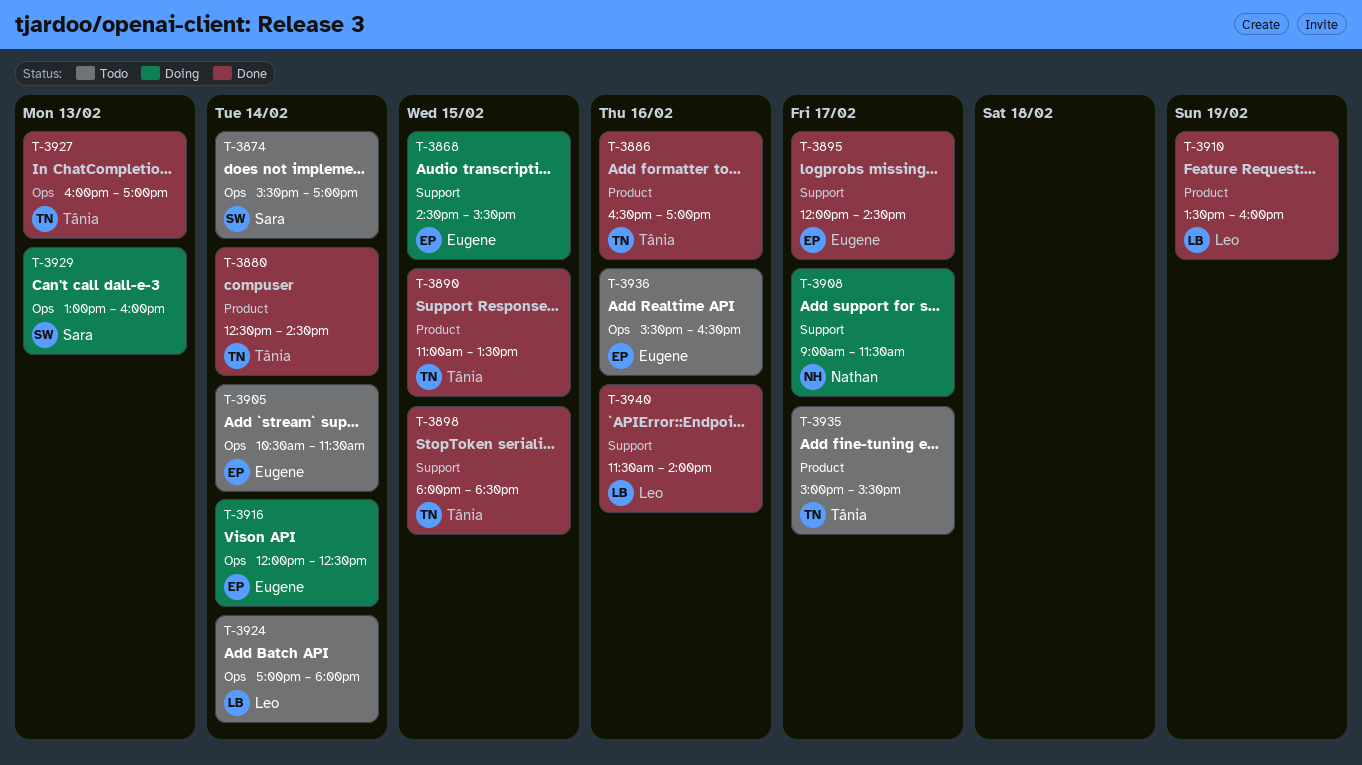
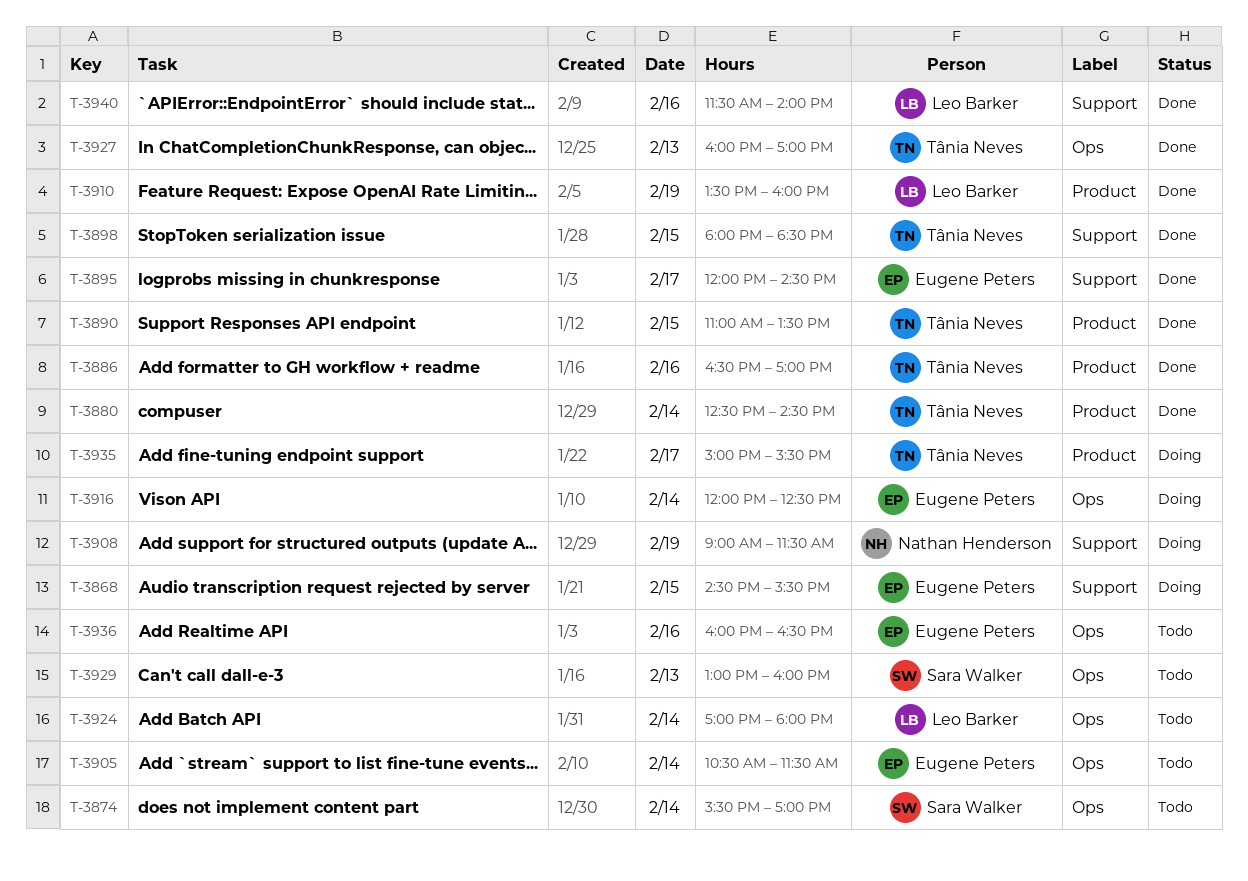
T-3908, day: Feb 17 -> Feb 19
T-3929, status: Doing -> Todo
T-3935, status: Todo -> Doing
T-3936, begins: 15:30 -> 16:00

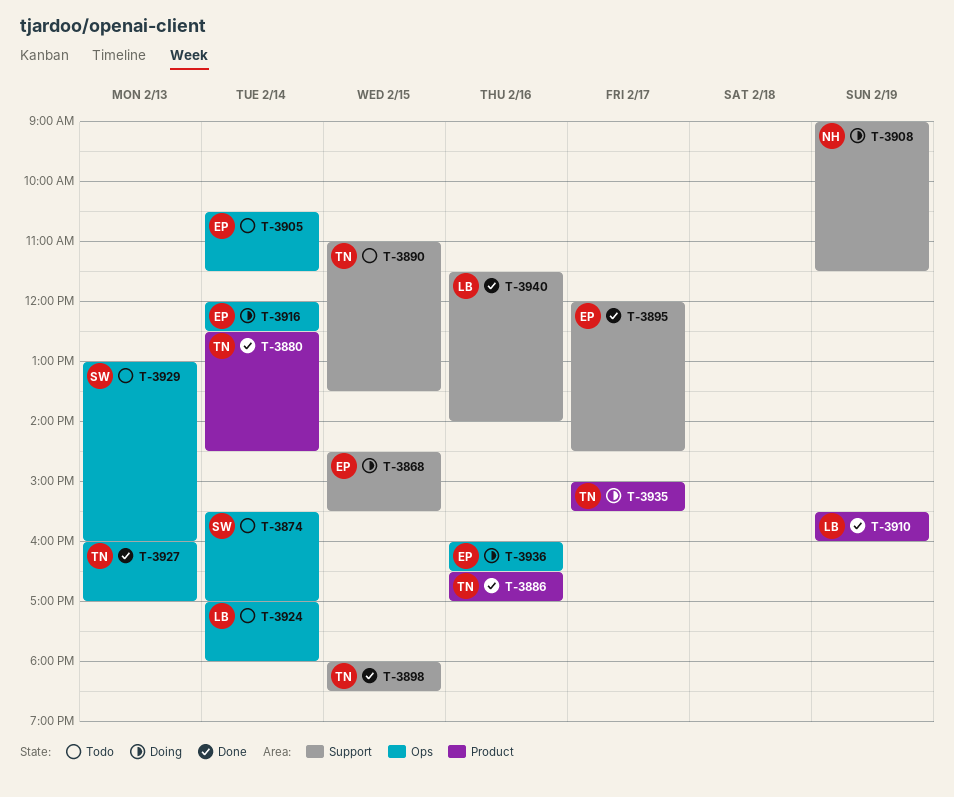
T-3890, status: Done -> Todo
T-3890, label: Product -> Support
T-3910, begins: 13:30 -> 15:30
T-3936, status: Todo -> Doing

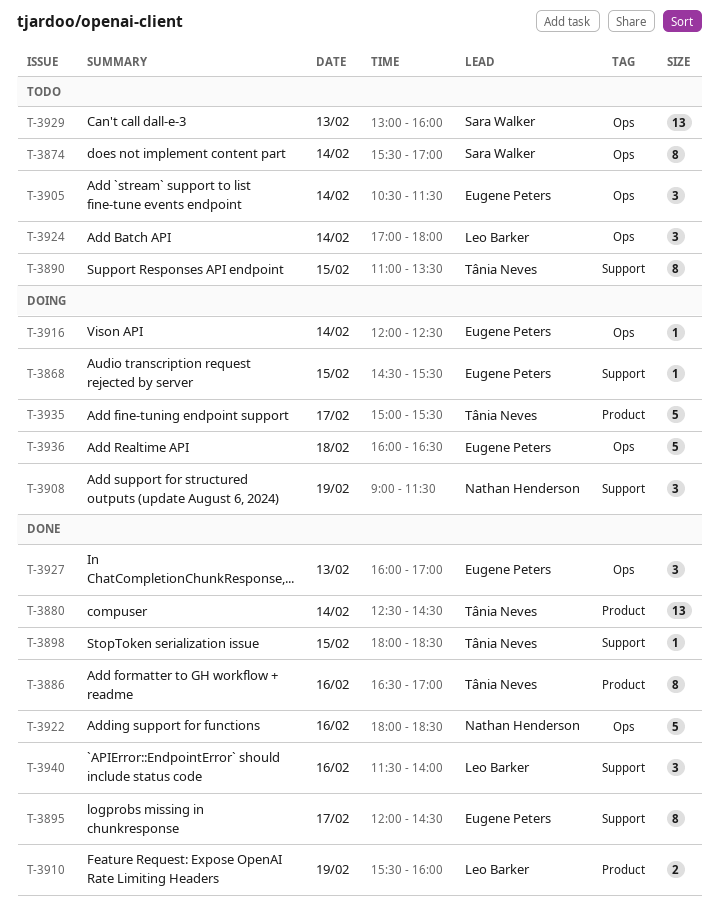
T-3922: none -> present
T-3927, owner: Tânia Neves -> Eugene Peters
T-3936, day: Feb 16 -> Feb 18

